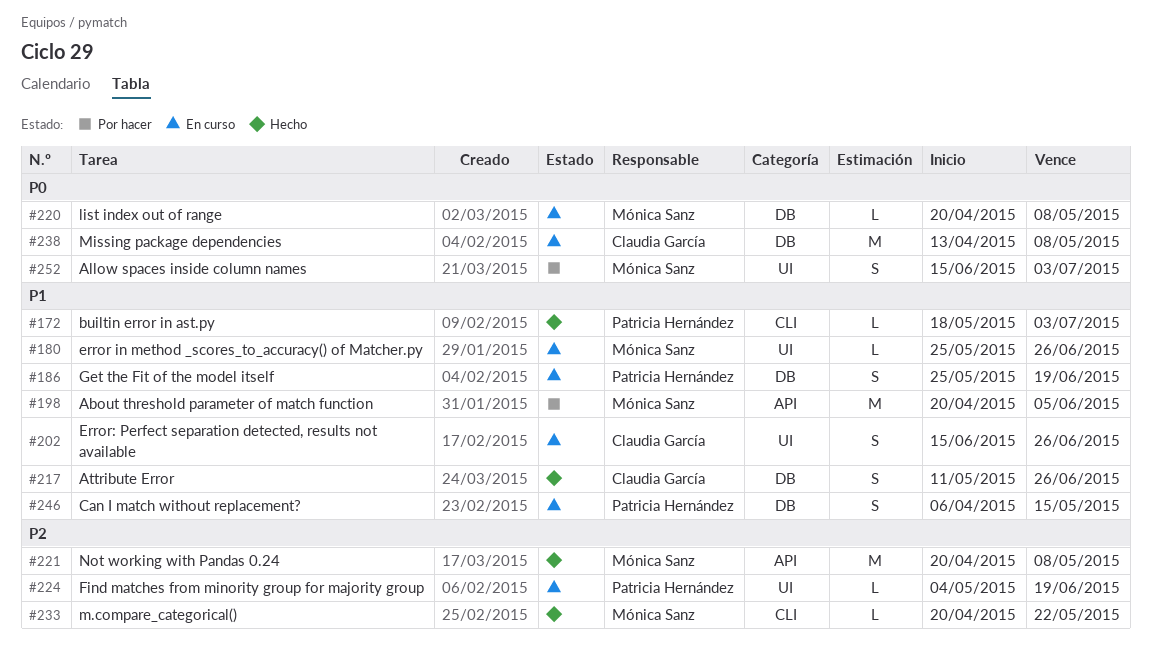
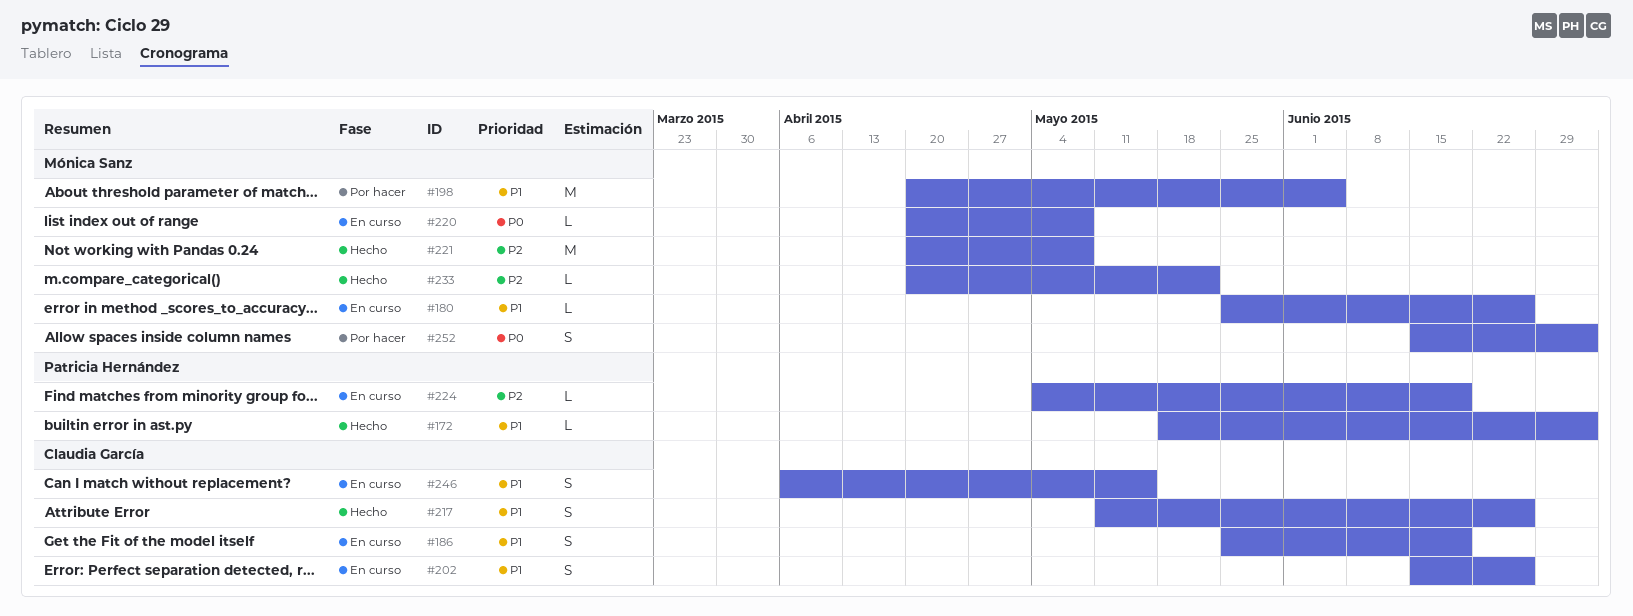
#186, owner: Patricia Hernández -> Claudia García
#238: present -> none
#246, owner: Patricia Hernández -> Claudia García

